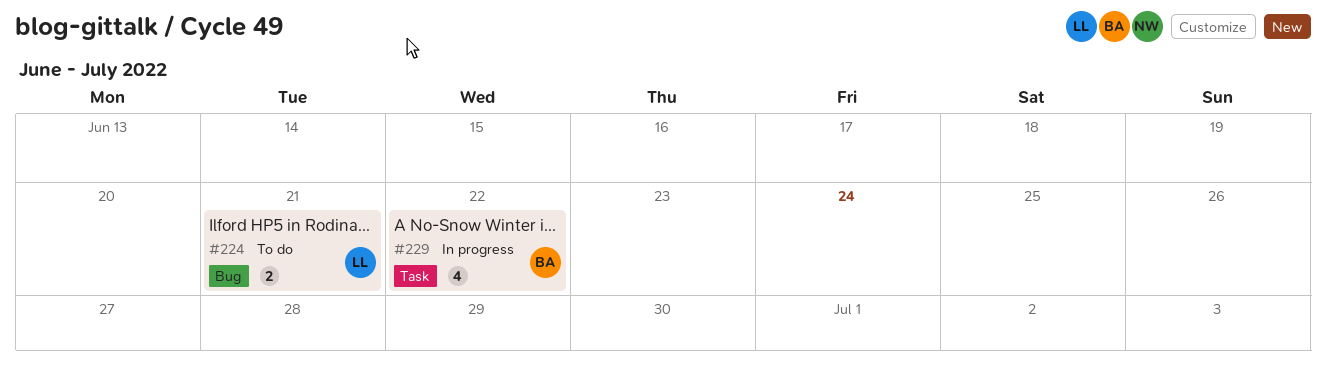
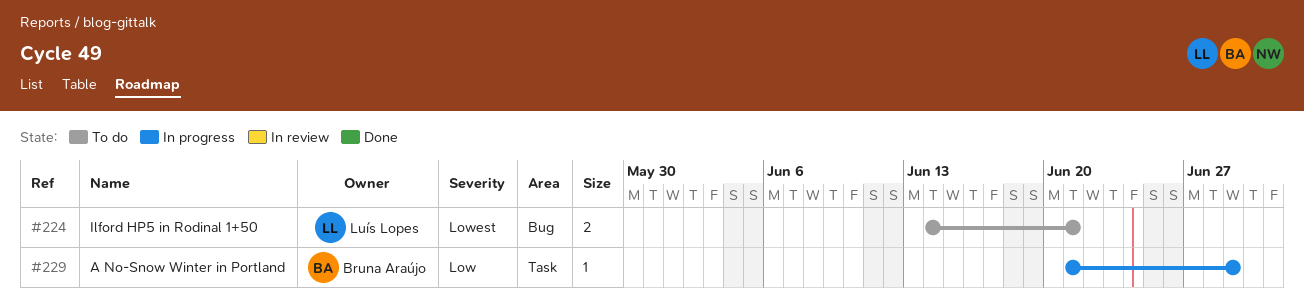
#229, estimate: 4 -> 1
#229, due: Jun 22 -> Jun 29

